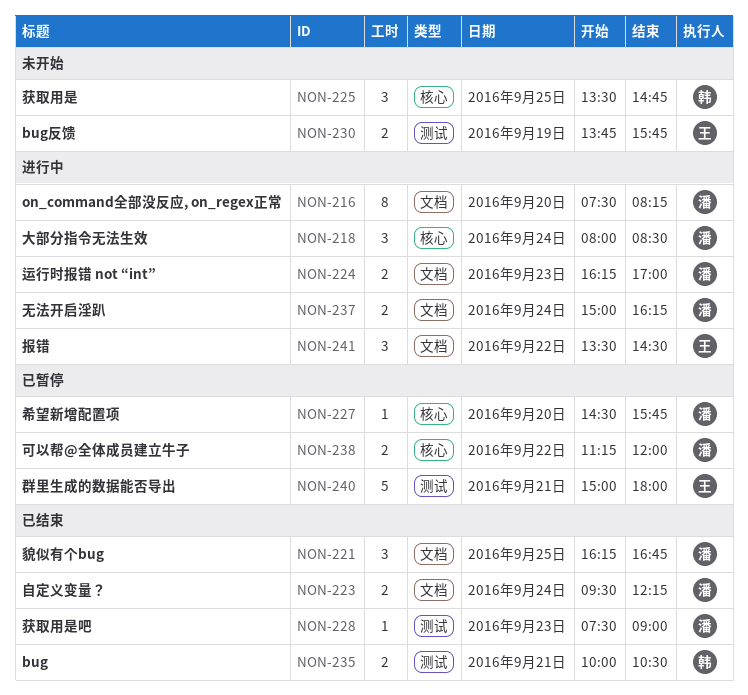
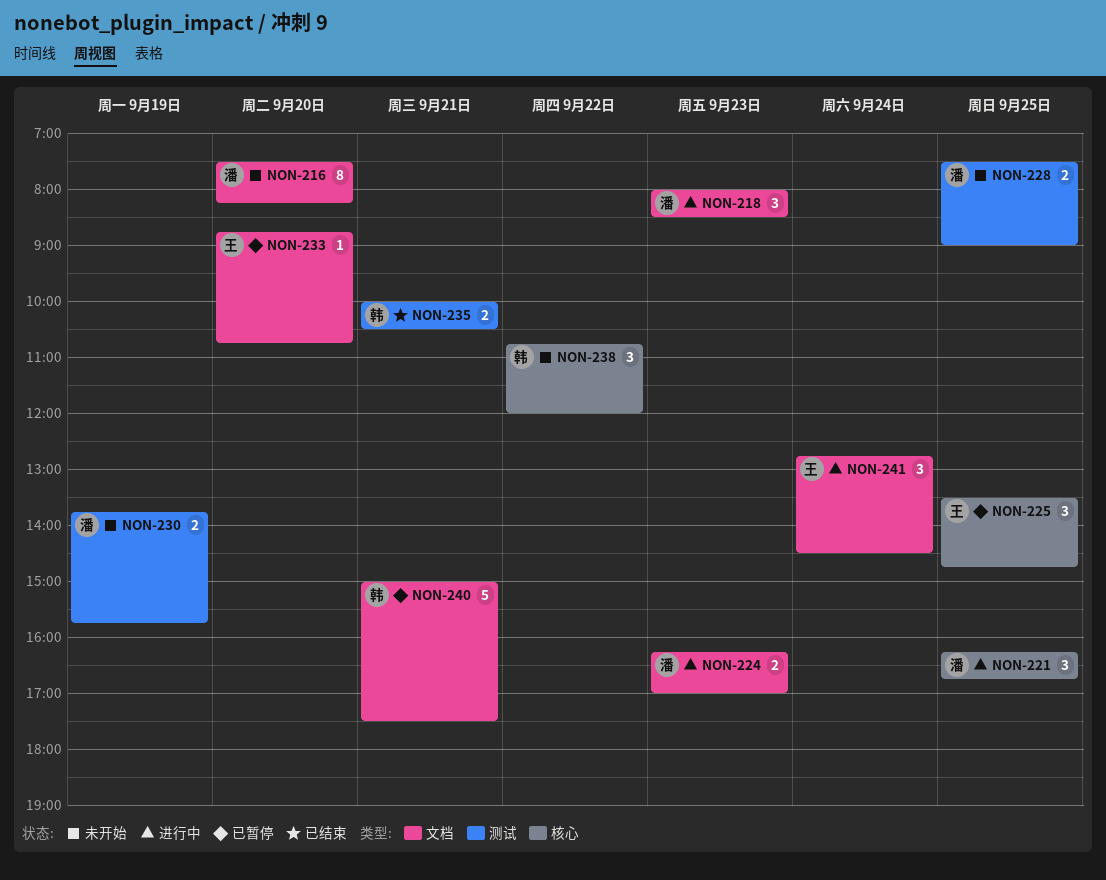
NON-216, status: 进行中 -> 未开始
NON-218, label: 核心 -> 文档
NON-218, day: Sep 24 -> Sep 23
NON-221, status: 已结束 -> 进行中
NON-221, label: 文档 -> 核心
NON-223: present -> none
NON-225, status: 未开始 -> 已暂停
NON-225, owner: 韩 -> 王
NON-227: present -> none
NON-228, status: 已结束 -> 未开始
NON-228, estimate: 1 -> 2
NON-228, day: Sep 23 -> Sep 25
NON-230, owner: 王 -> 潘
NON-233: none -> present
NON-237: present -> none
NON-238, status: 已暂停 -> 未开始
NON-238, owner: 潘 -> 韩
NON-238, estimate: 2 -> 3
NON-238, begins: 11:15 -> 10:45
NON-240, owner: 王 -> 韩
NON-240, label: 测试 -> 文档
NON-240, ends: 18:00 -> 17:30
NON-241, day: Sep 22 -> Sep 24
NON-241, begins: 13:30 -> 12:45

